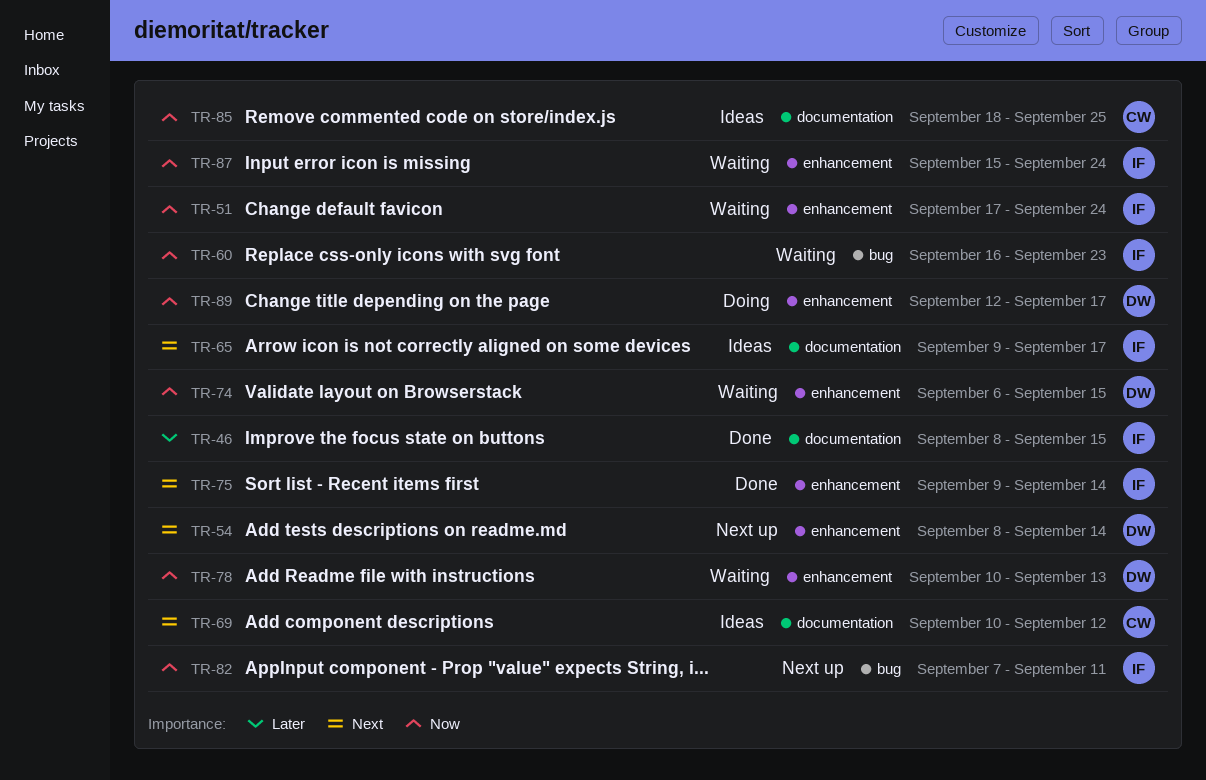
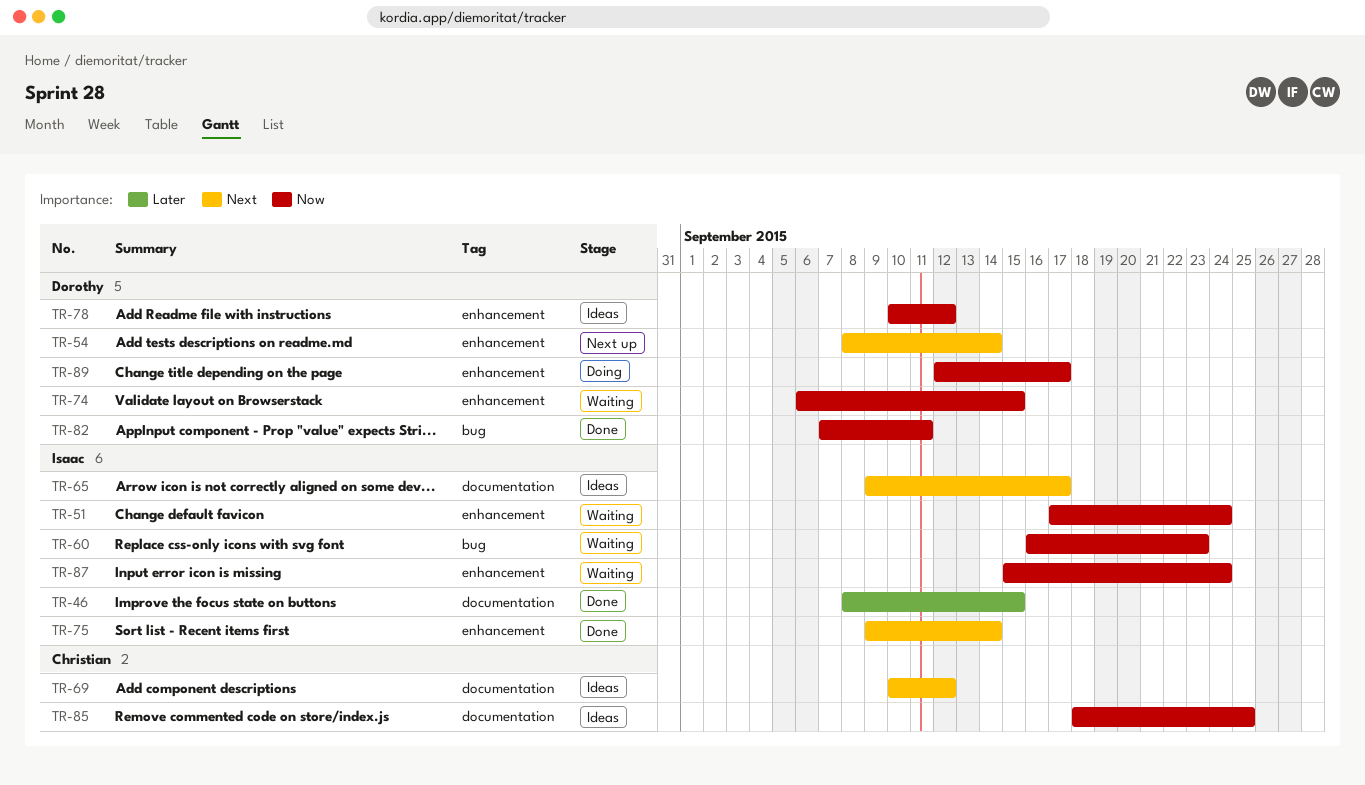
TR-78, status: Waiting -> Ideas
TR-78, due: Sep 13 -> Sep 12
TR-82, status: Next up -> Done
TR-82, owner: Isaac -> Dorothy

